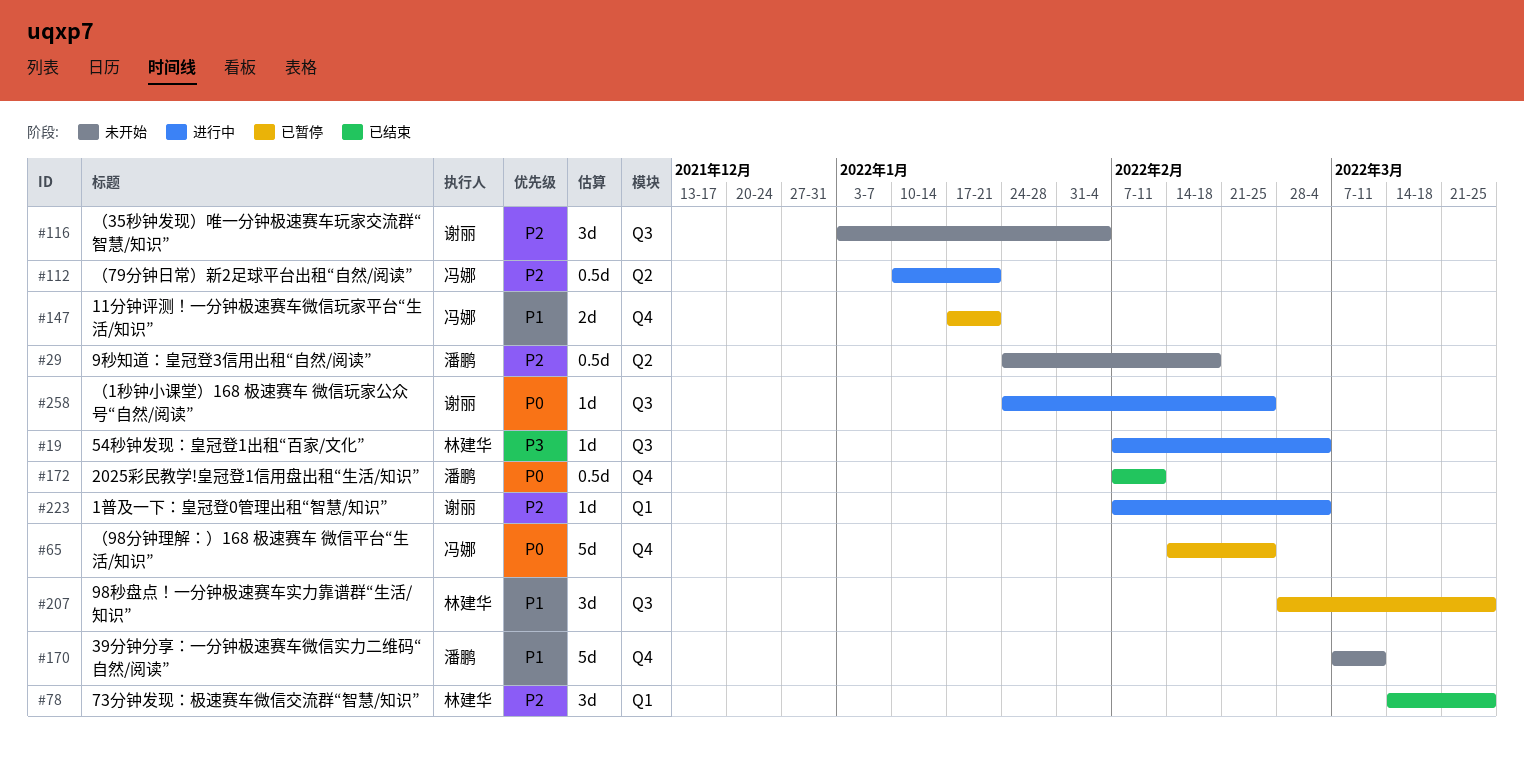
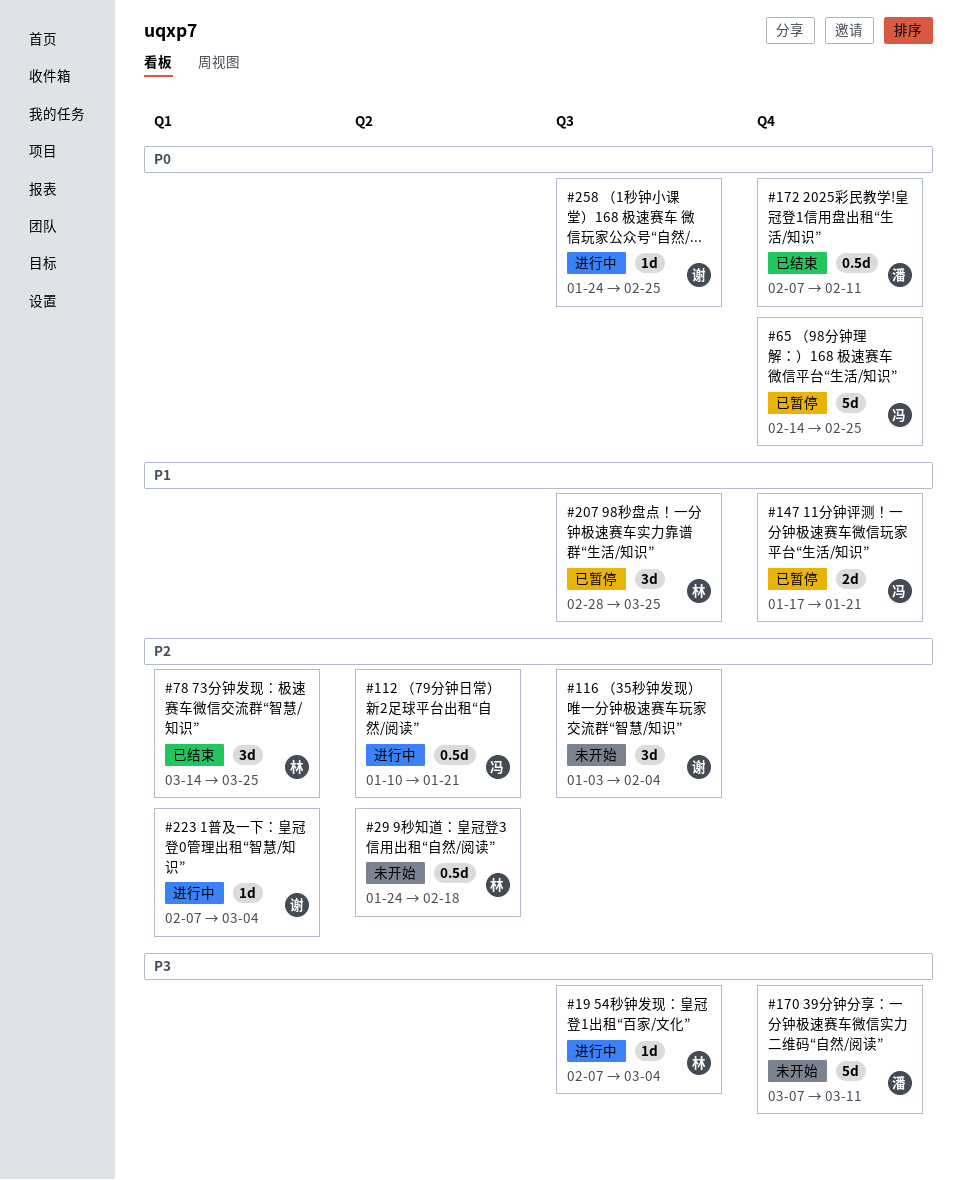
#29, owner: 潘鹏 -> 林建华
#170, priority: P1 -> P3

